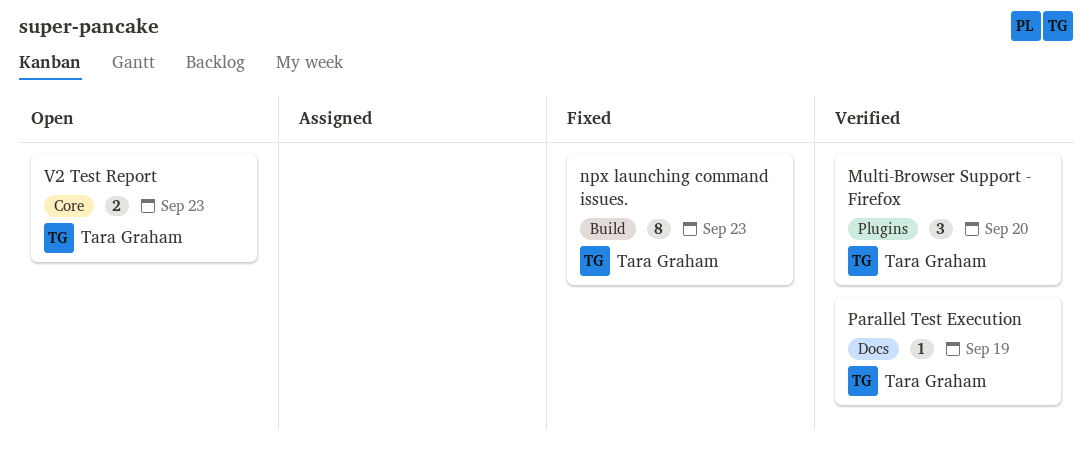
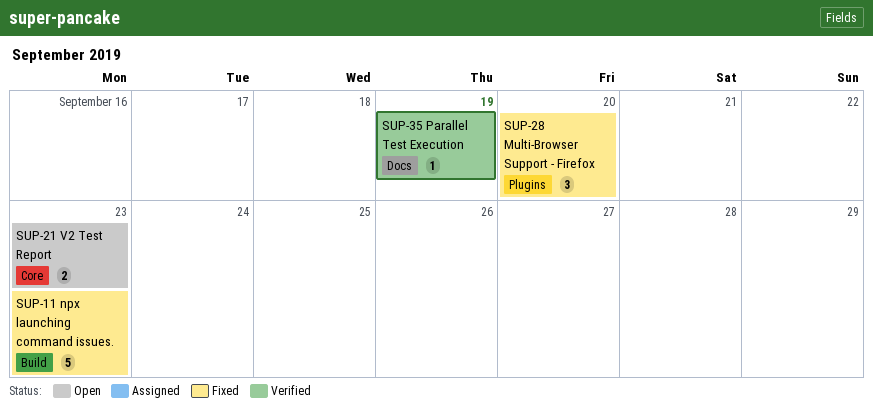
Multi-Browser Support - Firefox, status: Verified -> Fixed
npx launching command issues., estimate: 8 -> 5

